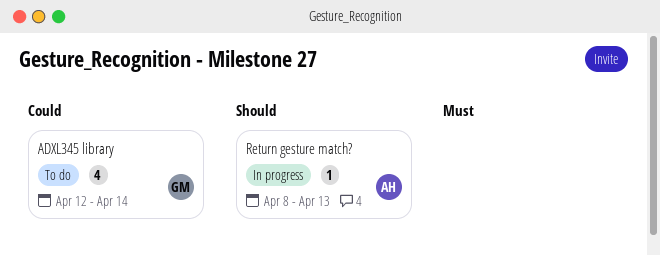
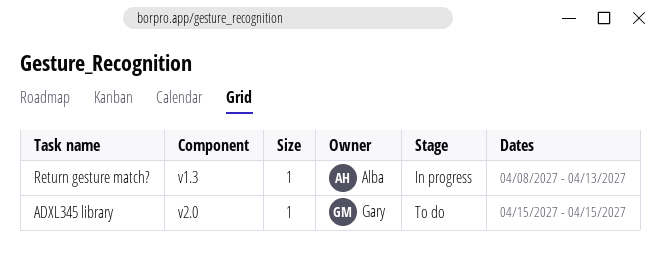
ADXL345 library, estimate: 4 -> 1
ADXL345 library, start: Apr 12 -> Apr 15
ADXL345 library, due: Apr 14 -> Apr 15

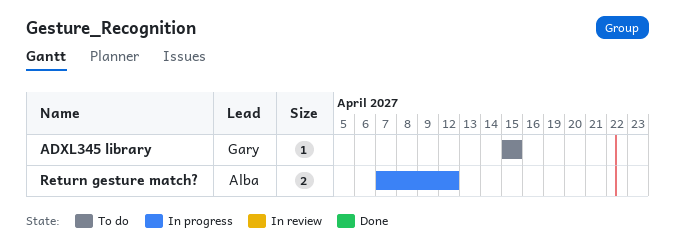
Return gesture match?, estimate: 1 -> 2
Return gesture match?, start: Apr 8 -> Apr 7
Return gesture match?, due: Apr 13 -> Apr 12

